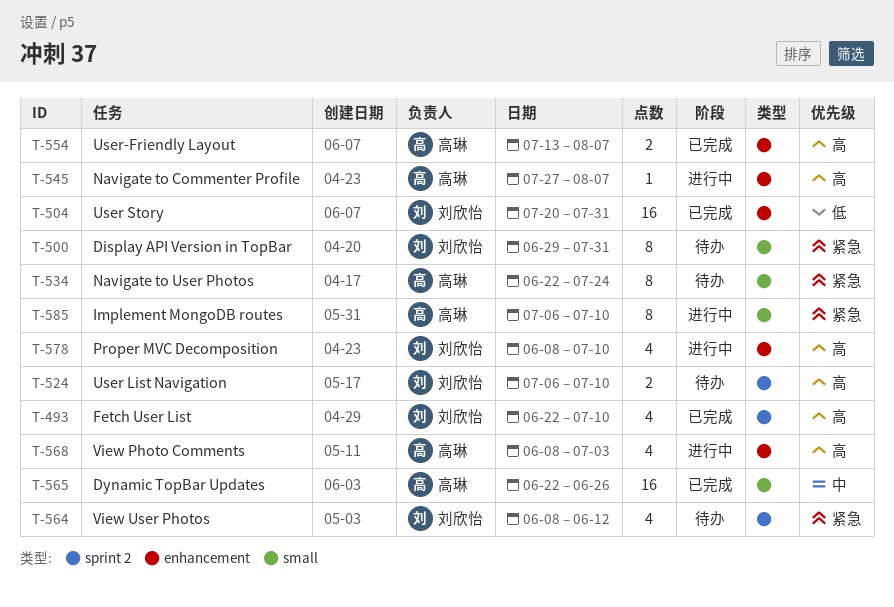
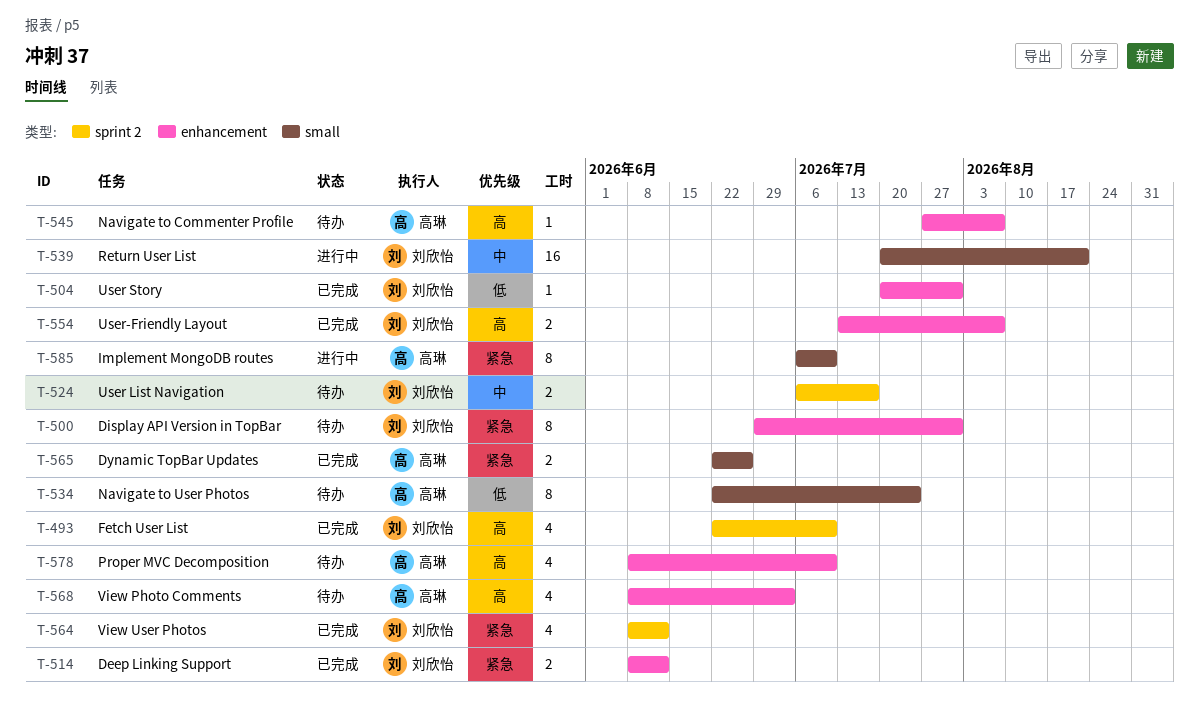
T-500, label: small -> enhancement
T-504, estimate: 16 -> 1
T-514: none -> present
T-524, priority: 高 -> 中
T-524, due: Jul 10 -> Jul 17
T-534, priority: 紧急 -> 低
T-539: none -> present
T-545, status: 进行中 -> 待办
T-554, owner: 高琳 -> 刘欣怡
T-564, status: 待办 -> 已完成
T-565, priority: 中 -> 紧急
T-565, estimate: 16 -> 2
T-568, status: 进行中 -> 待办
T-578, status: 进行中 -> 待办
T-578, owner: 刘欣怡 -> 高琳

